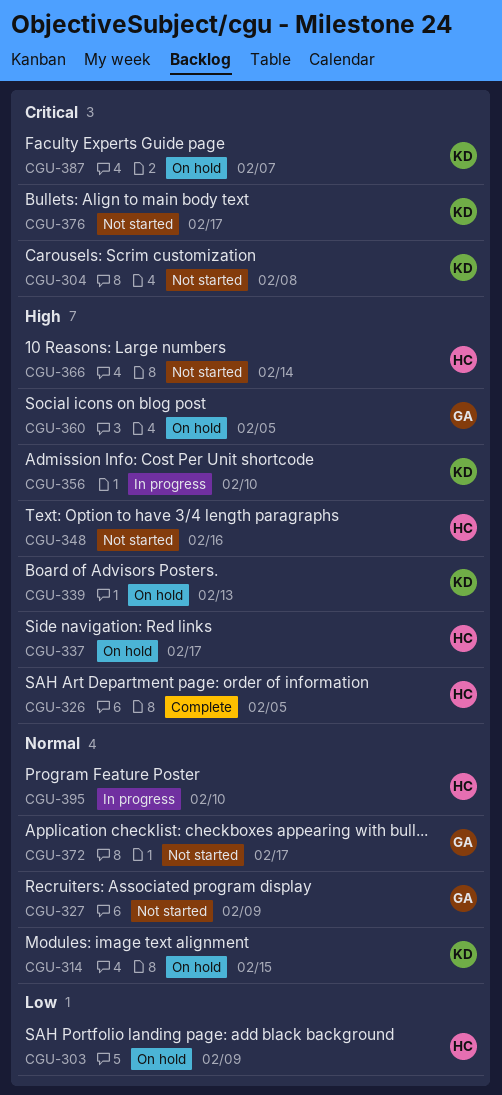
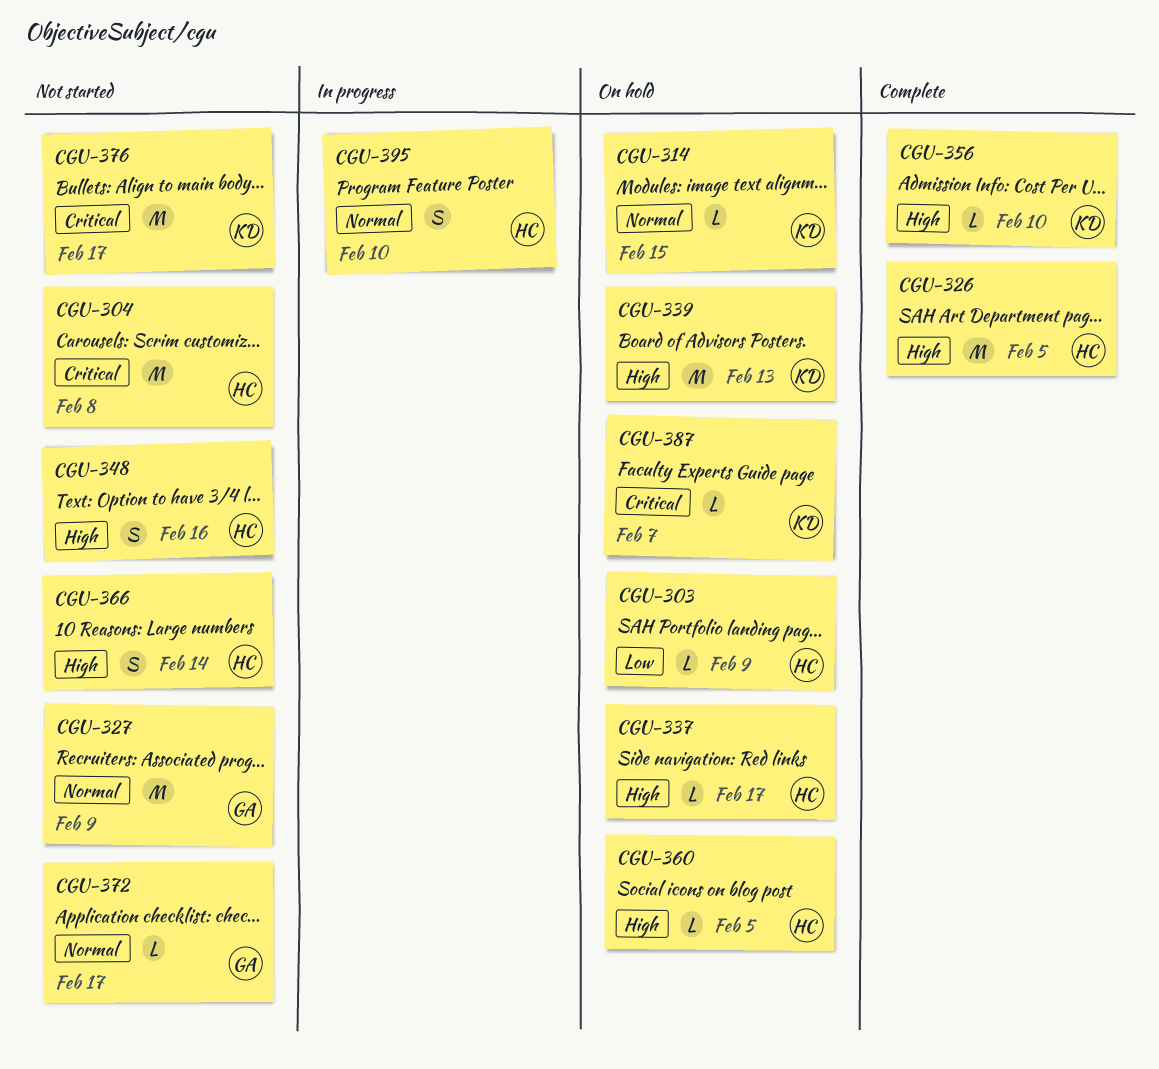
CGU-304, owner: KD -> HC
CGU-356, status: In progress -> Complete
CGU-360, owner: GA -> HC

